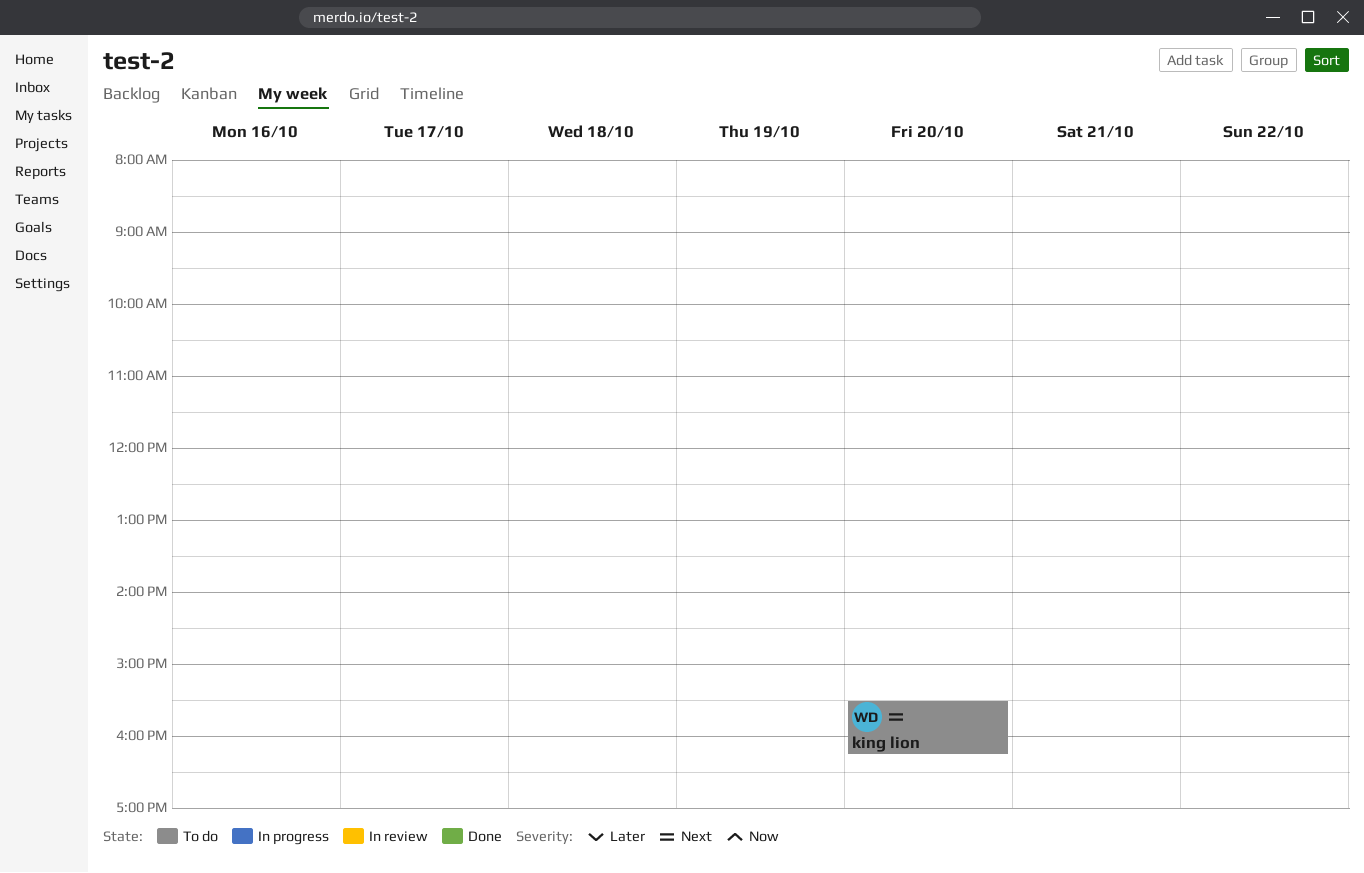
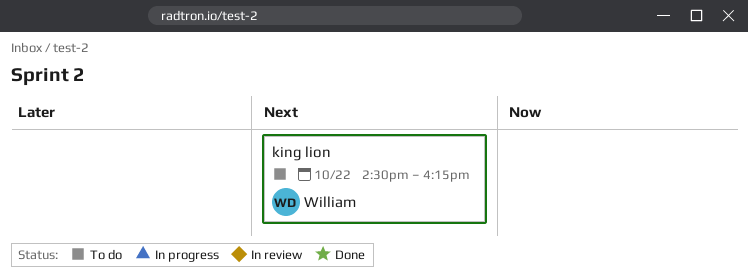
king lion, day: Oct 20 -> Oct 22
king lion, begins: 15:30 -> 14:30

